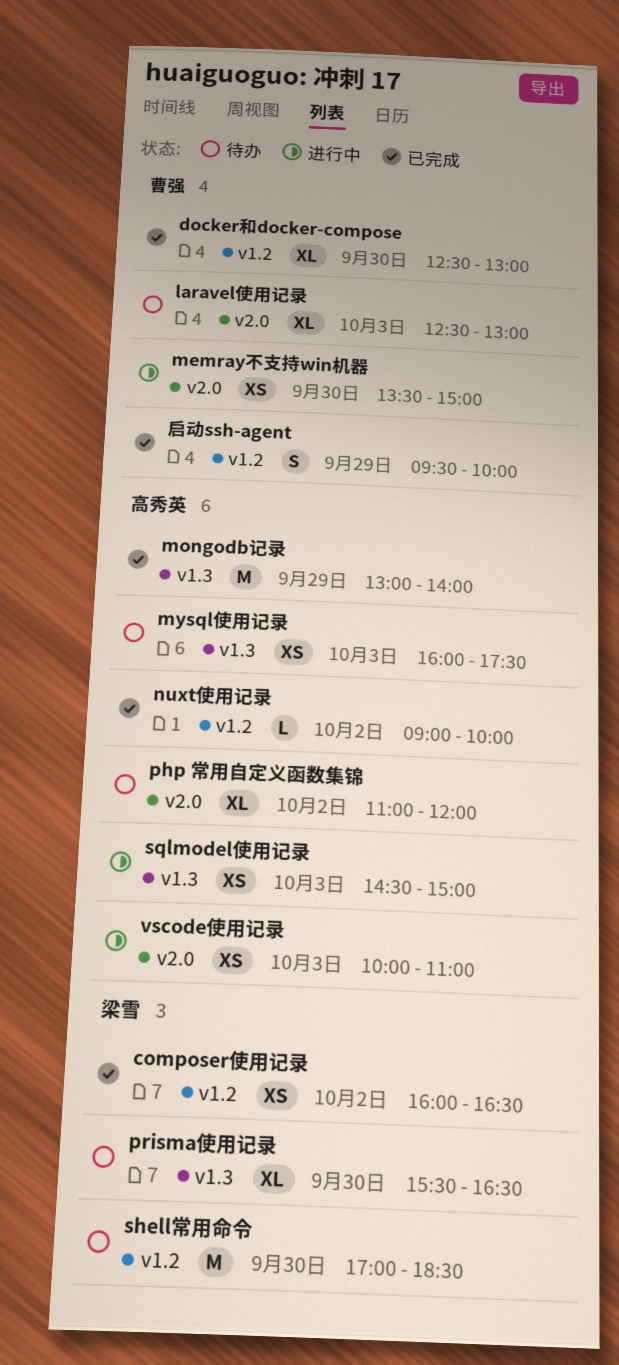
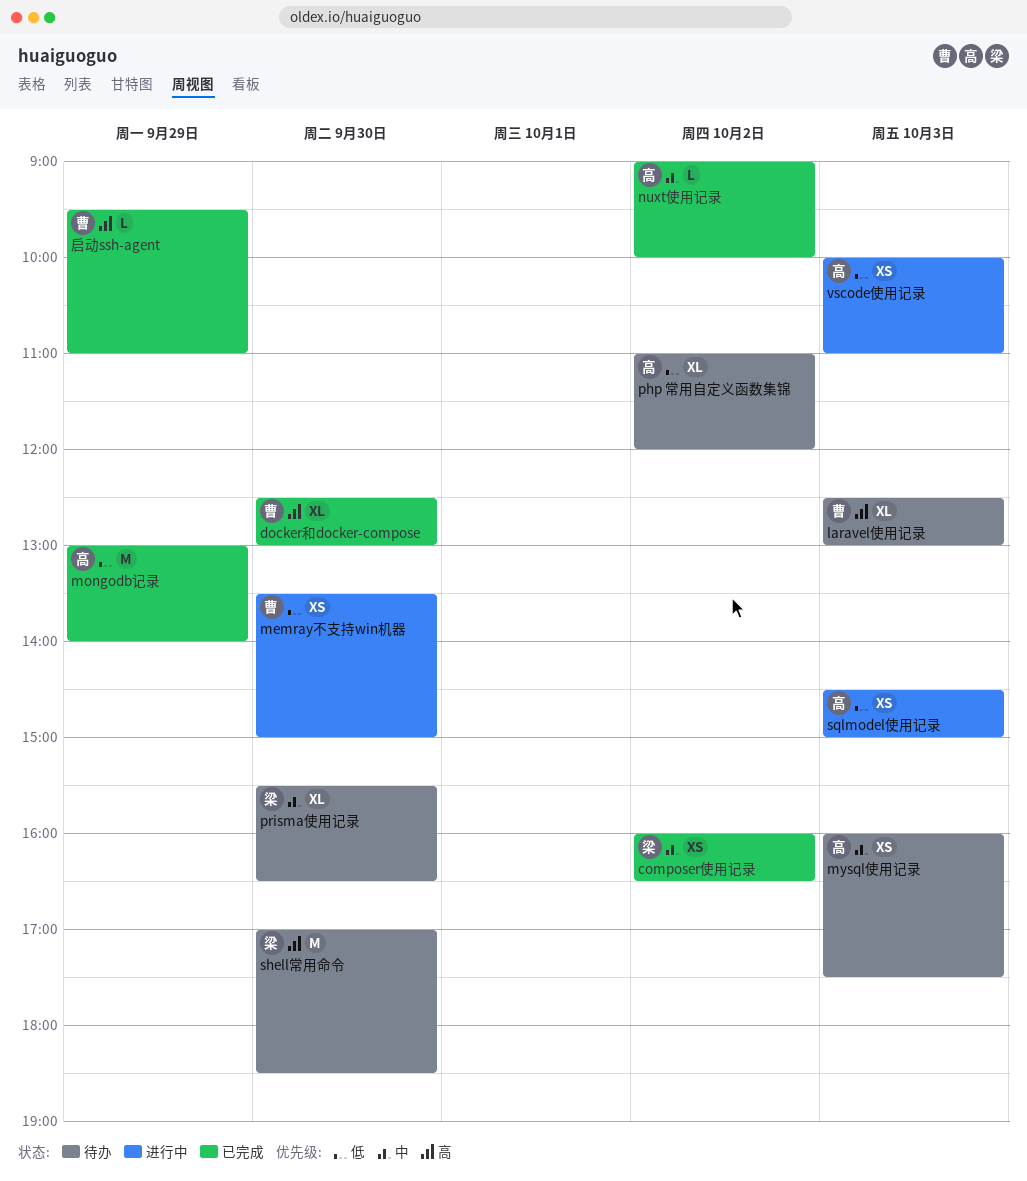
启动ssh-agent, estimate: S -> L
启动ssh-agent, ends: 10:00 -> 11:00

